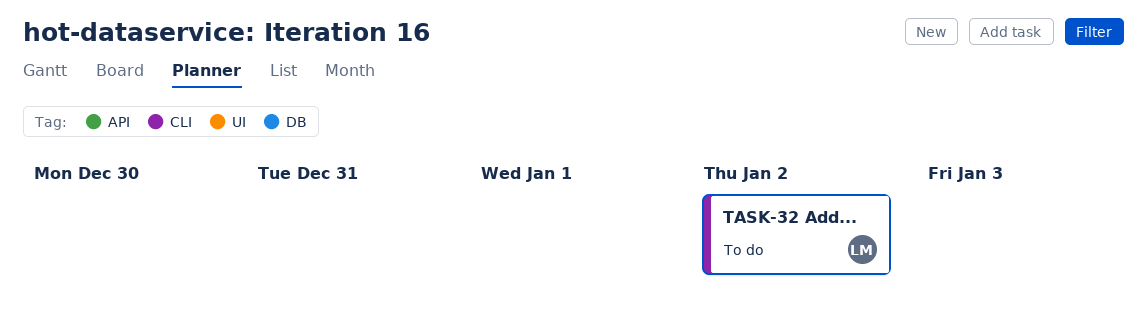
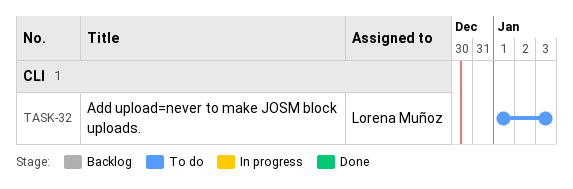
TASK-32, due: Jan 2 -> Jan 3

